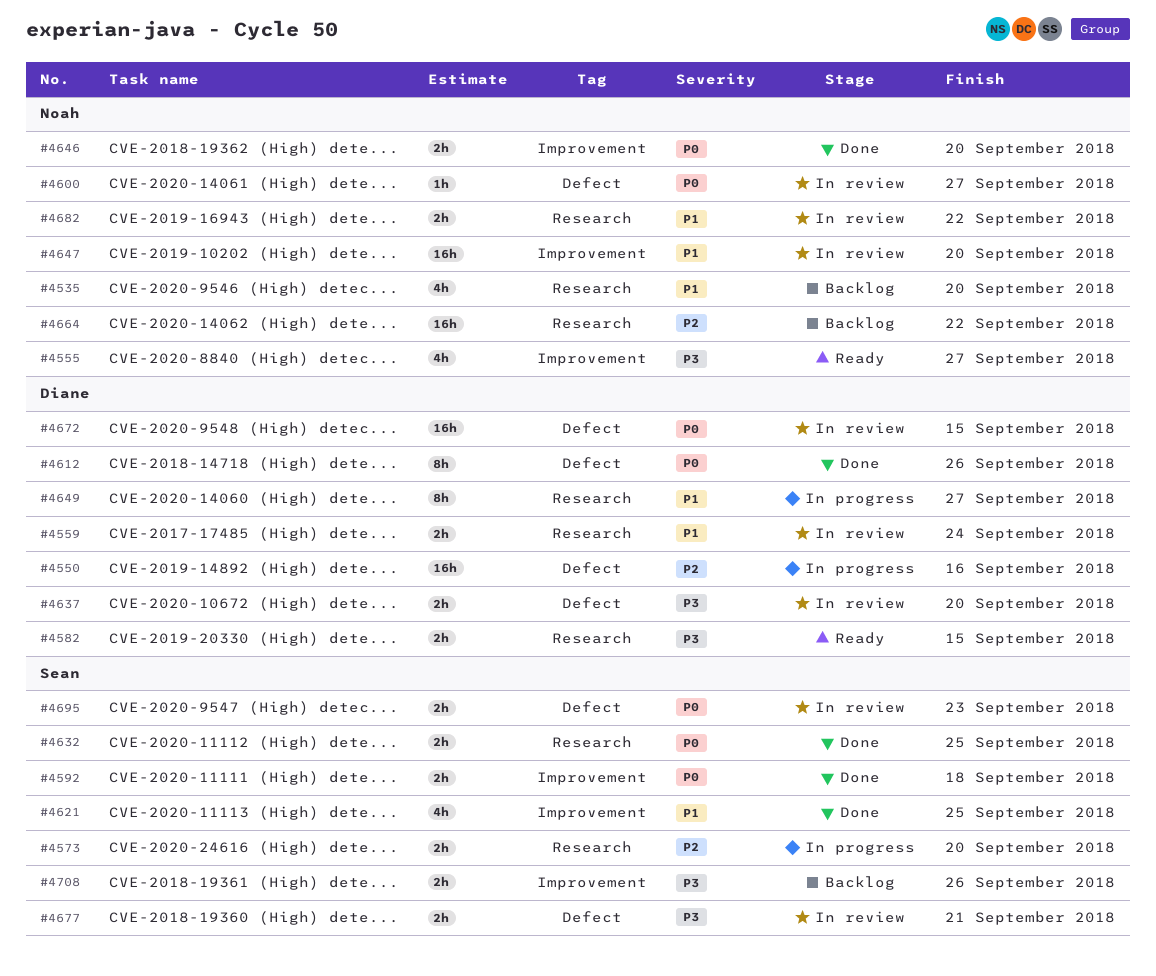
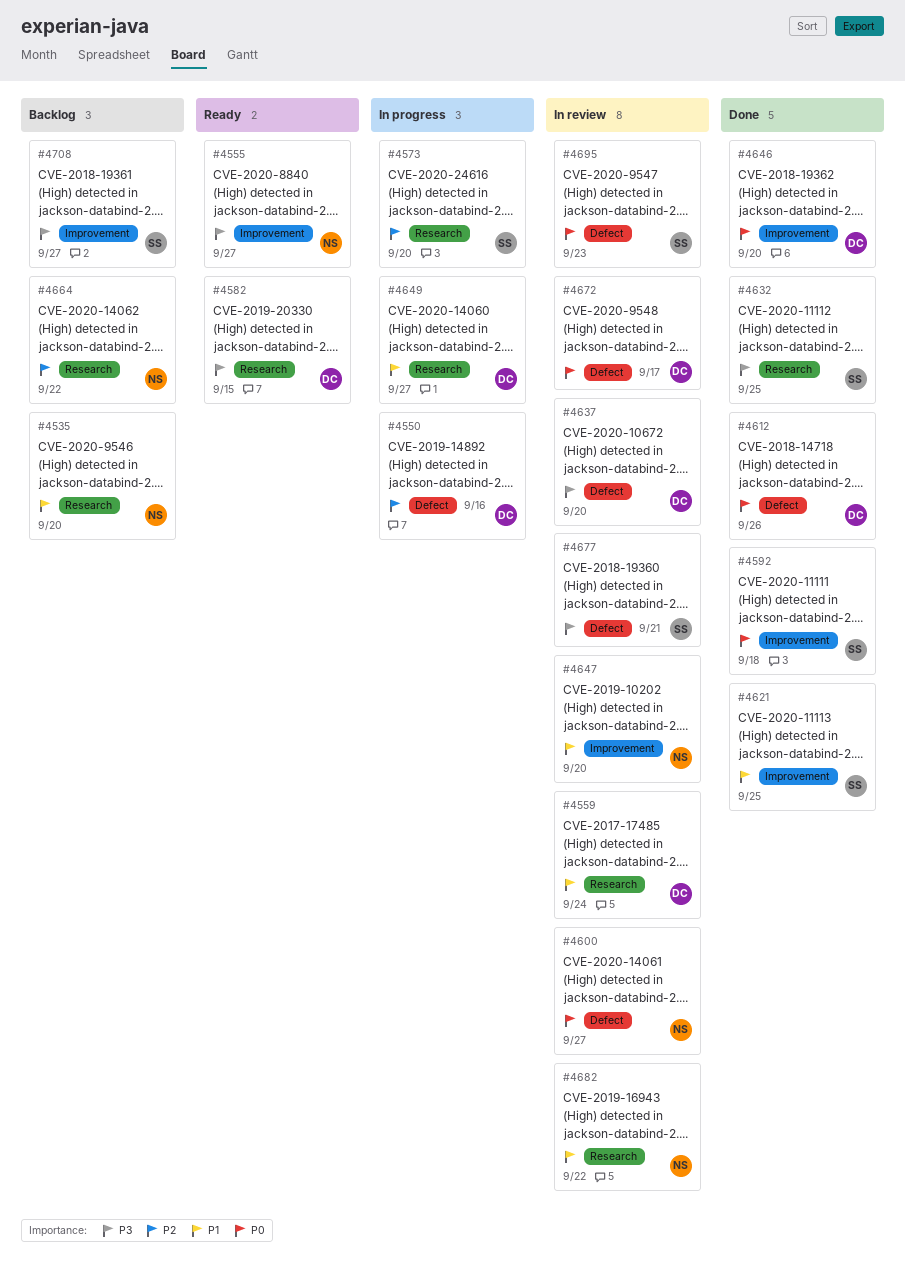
#4632, priority: P0 -> P3
#4646, owner: Noah -> Diane
#4672, due: Sep 15 -> Sep 17
#4708, due: Sep 26 -> Sep 27

